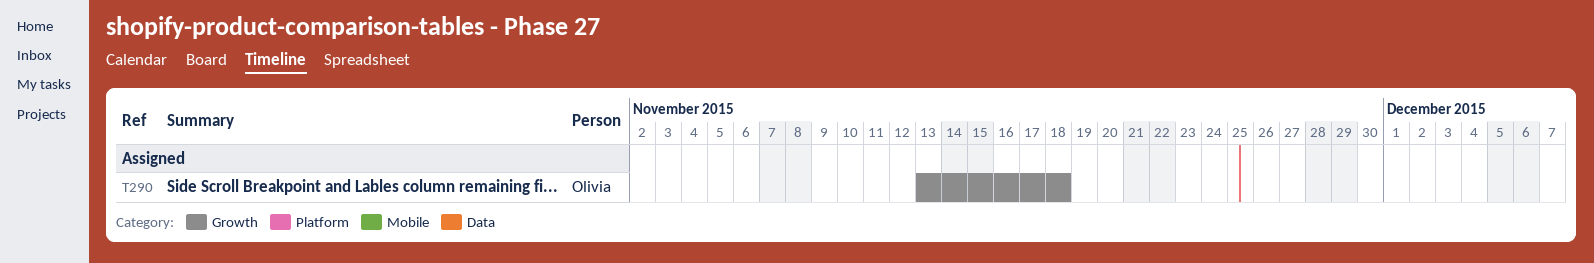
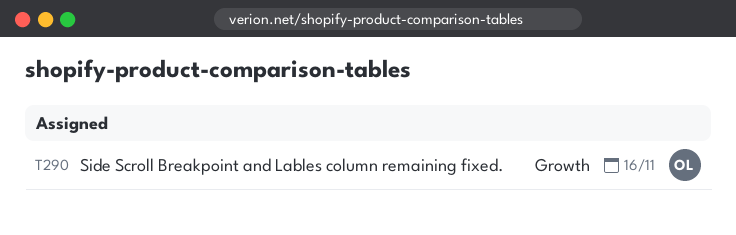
T290, due: Nov 18 -> Nov 16

